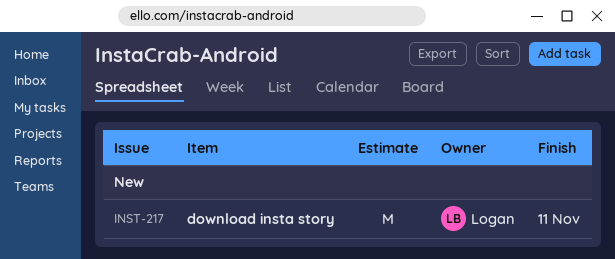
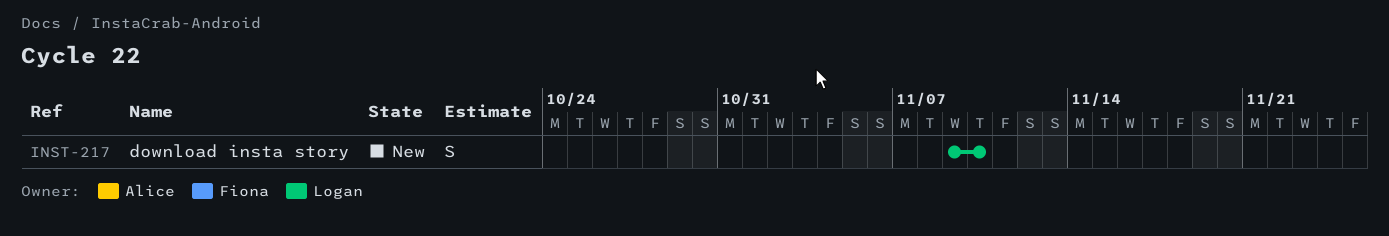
INST-217, estimate: M -> S
INST-217, due: Nov 11 -> Nov 10

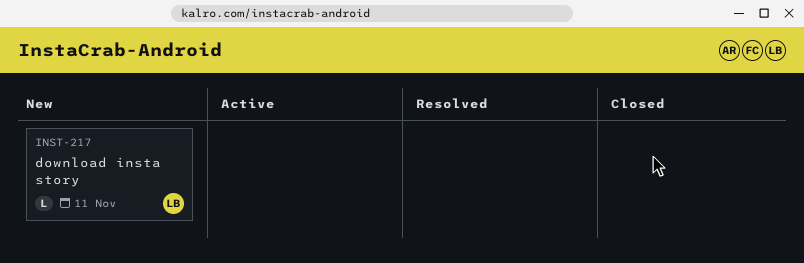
INST-217, estimate: S -> L
INST-217, due: Nov 10 -> Nov 11

